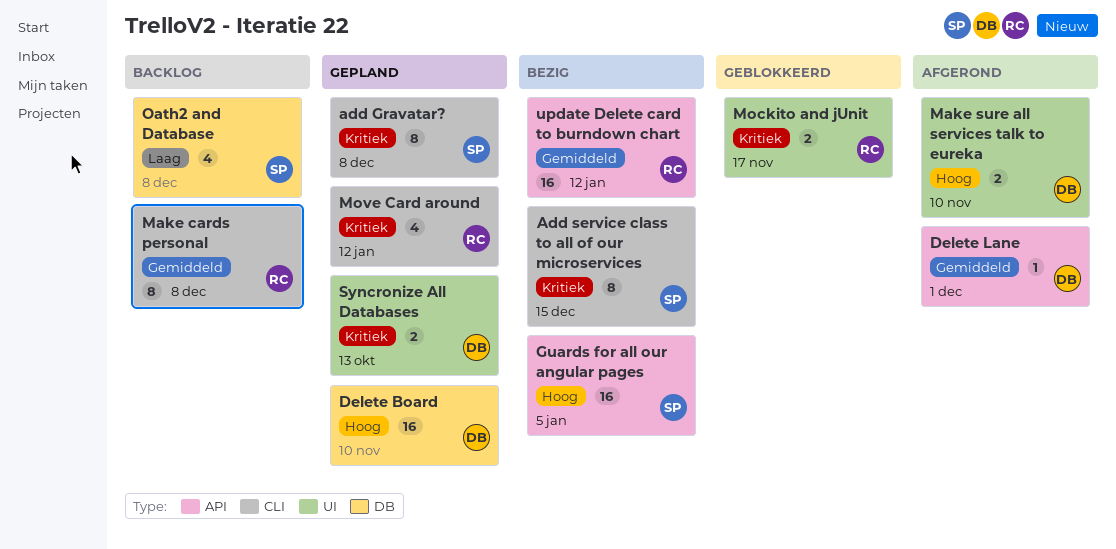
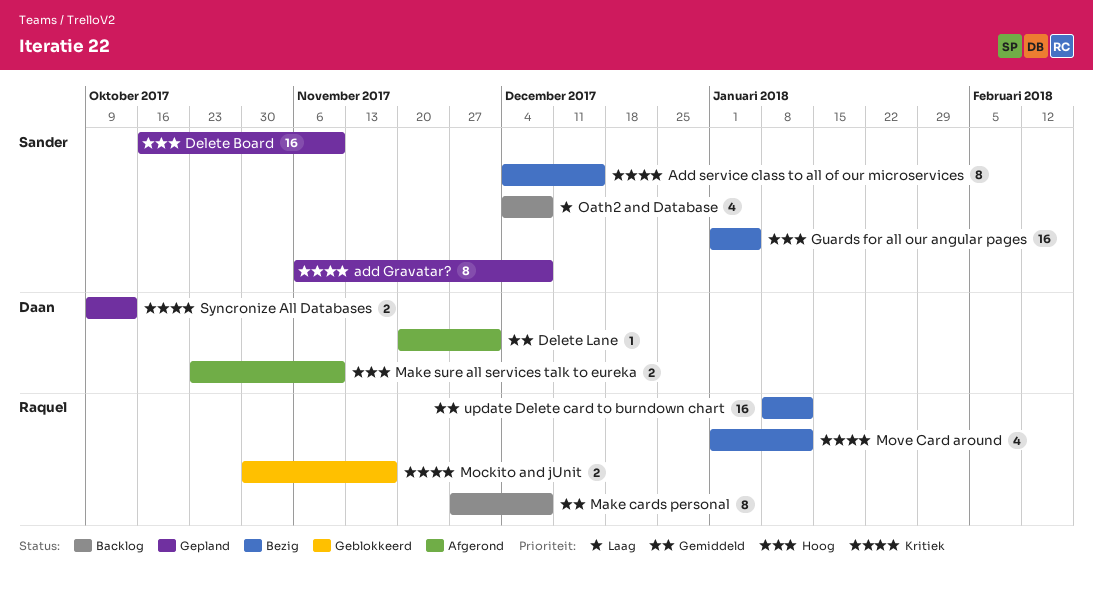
Delete Board, owner: Daan -> Sander
Move Card around, status: Gepland -> Bezig

